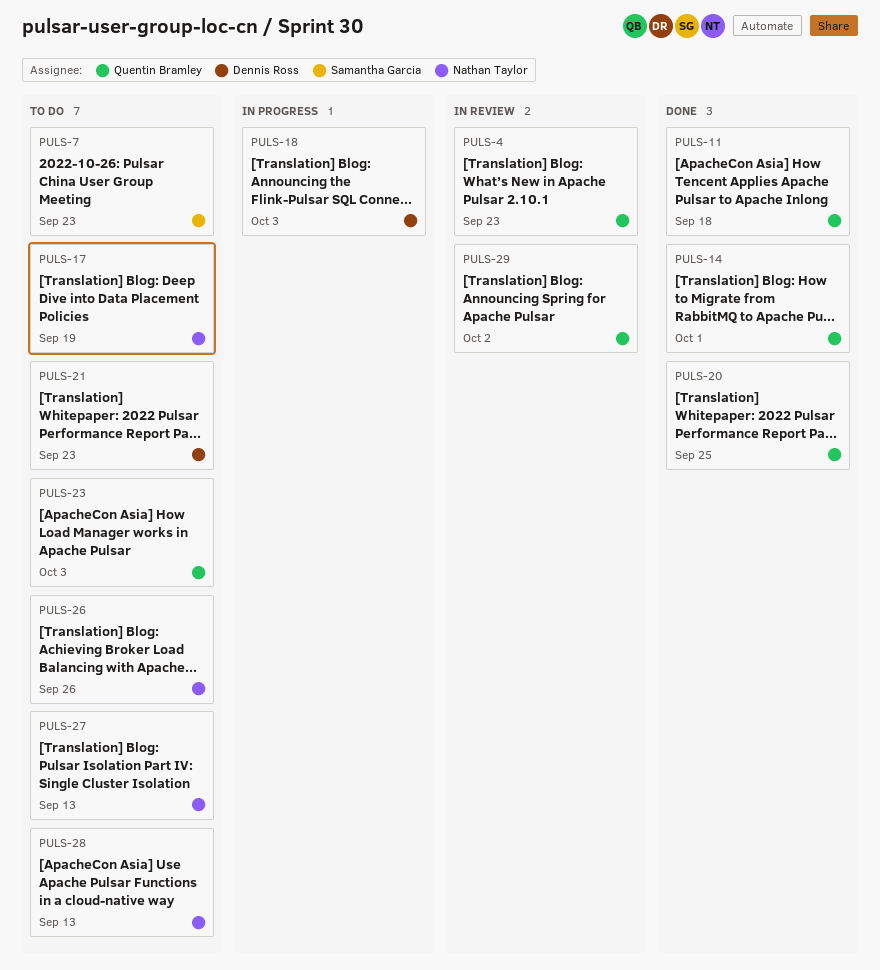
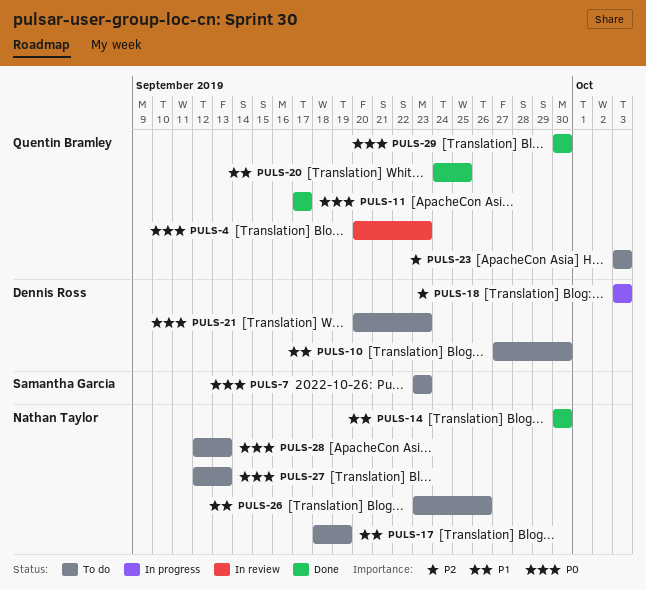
PULS-10: none -> present
PULS-11, due: Sep 18 -> Sep 17
PULS-14, owner: Quentin Bramley -> Nathan Taylor
PULS-14, due: Oct 1 -> Sep 30
PULS-29, status: In review -> Done
PULS-29, due: Oct 2 -> Sep 30

